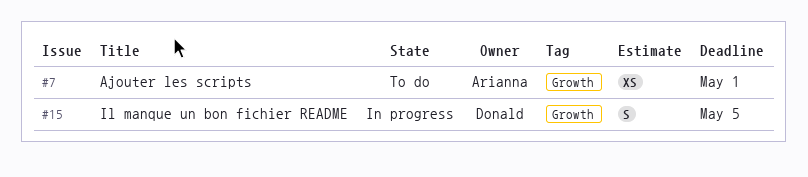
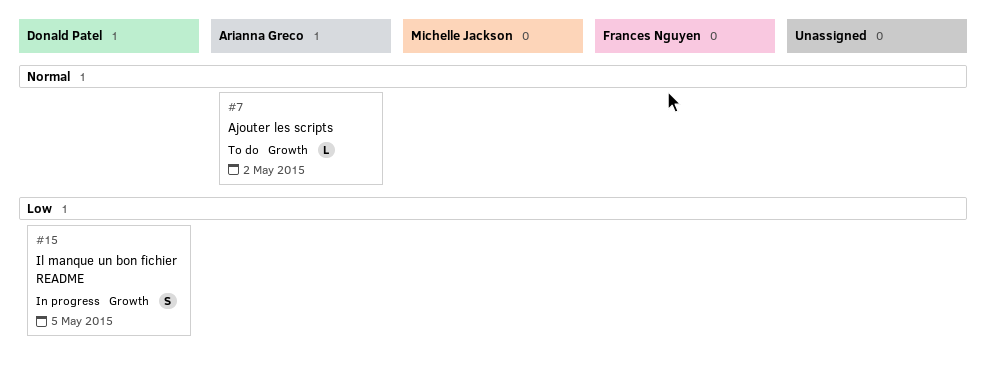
#7, estimate: XS -> L
#7, due: May 1 -> May 2

